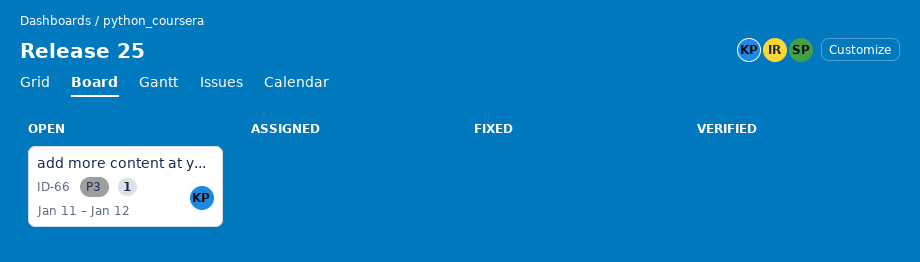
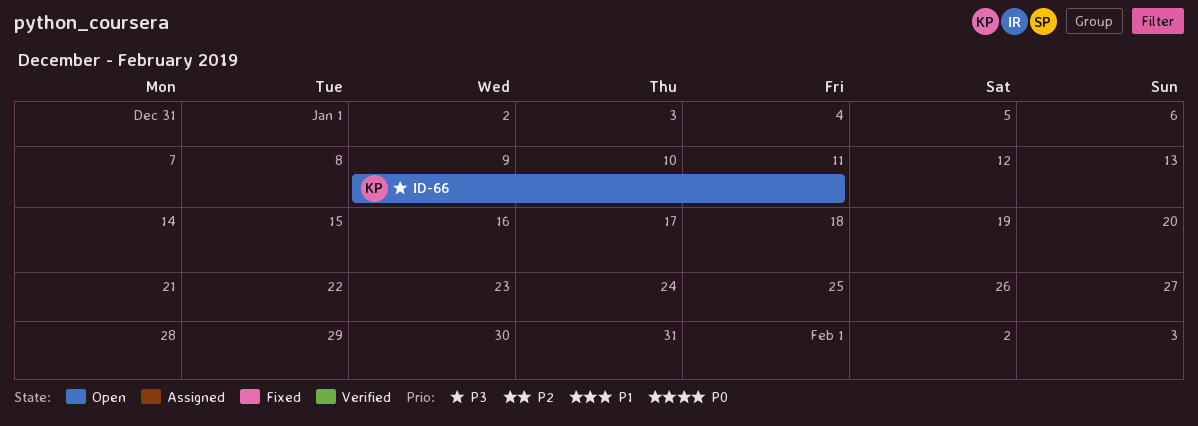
ID-66, start: Jan 11 -> Jan 9
ID-66, due: Jan 12 -> Jan 11

